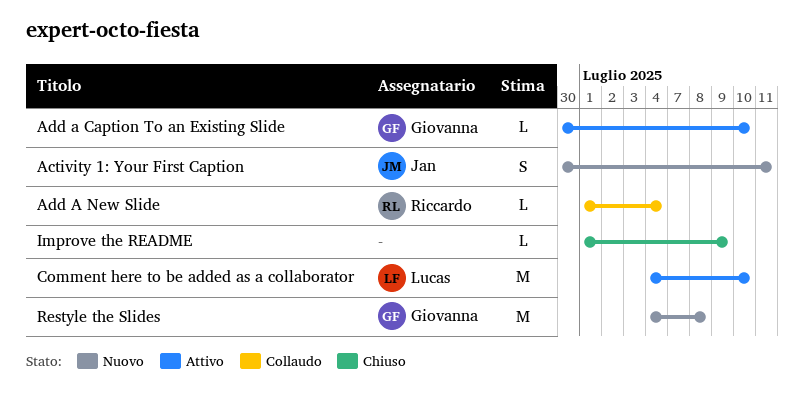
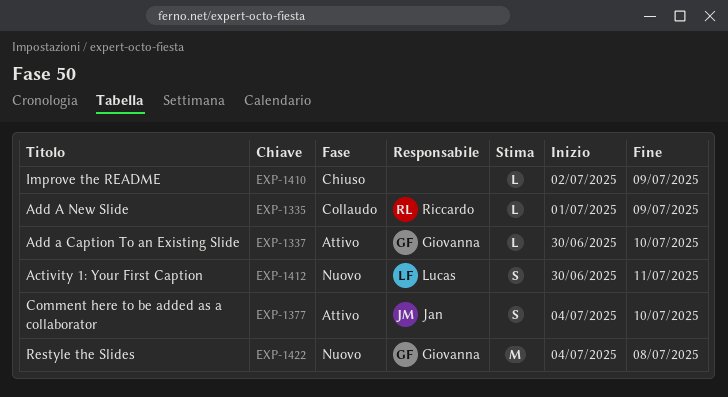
Activity 1: Your First Caption, owner: Jan -> Lucas
Add A New Slide, due: Jul 4 -> Jul 9
Comment here to be added as a collaborator, owner: Lucas -> Jan
Comment here to be added as a collaborator, estimate: M -> S
Improve the README, start: Jul 1 -> Jul 2

